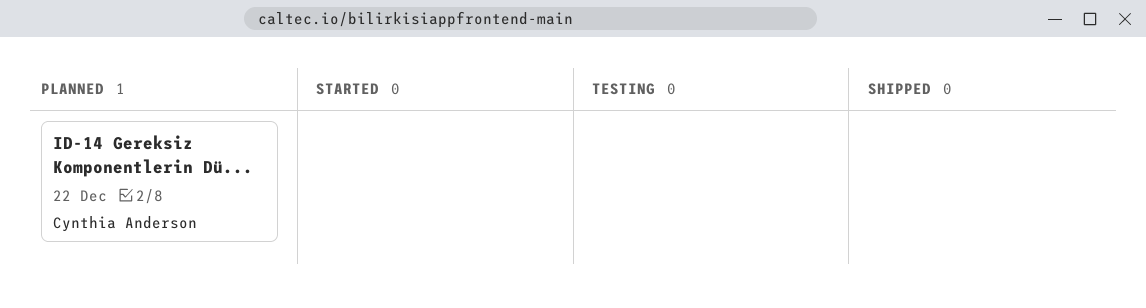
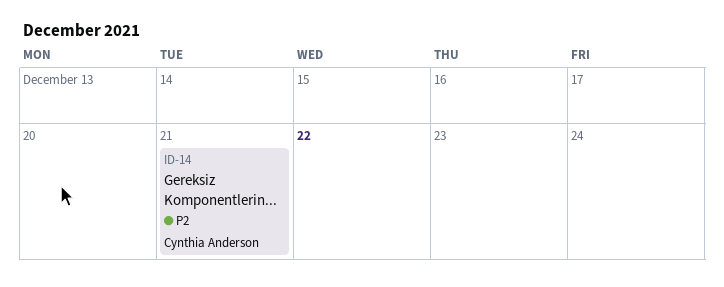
ID-14, due: Dec 22 -> Dec 21

